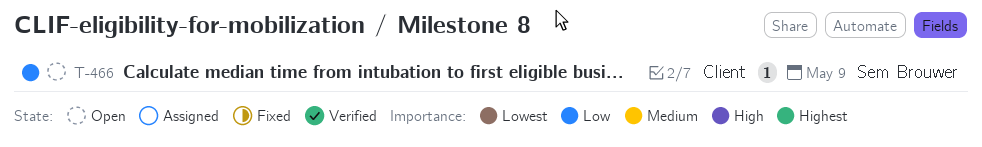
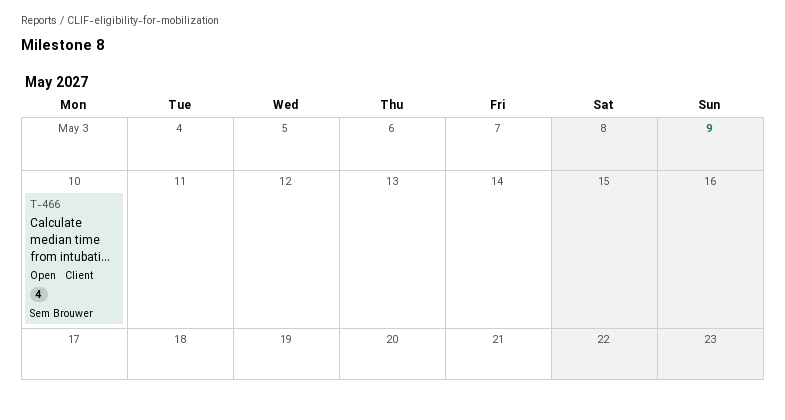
T-466, estimate: 1 -> 4
T-466, due: May 9 -> May 10

